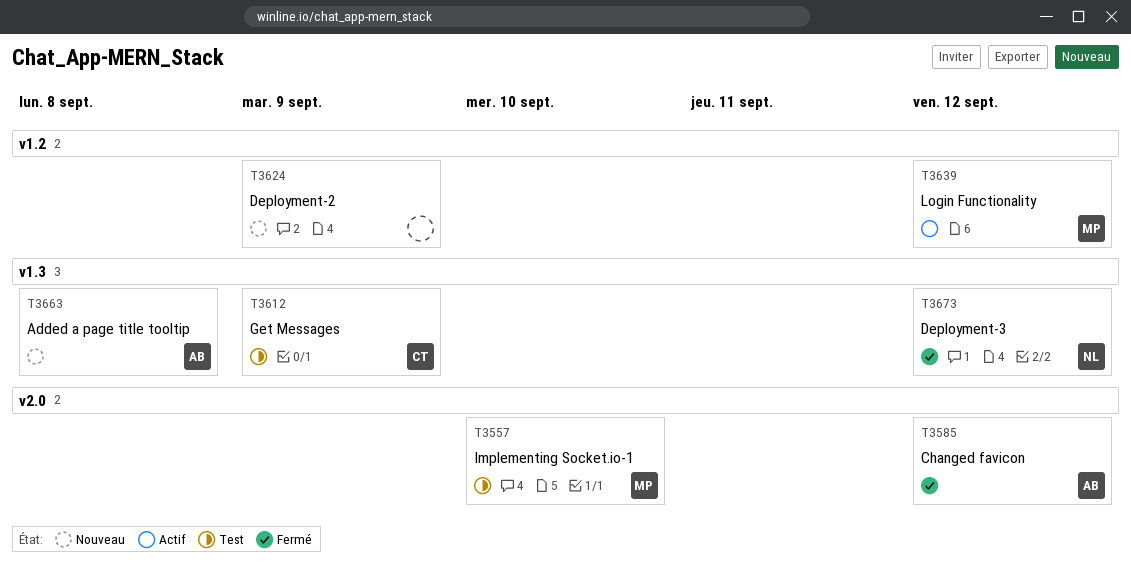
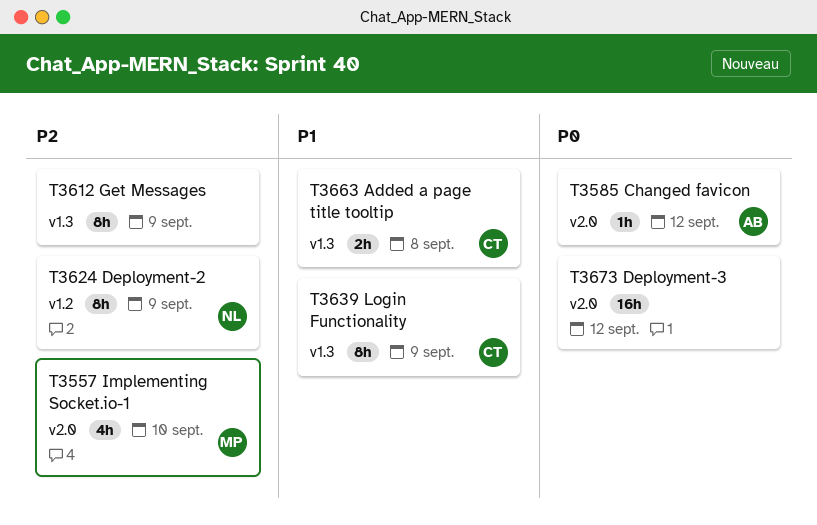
T3612, owner: CT -> none
T3624, owner: none -> NL
T3639, owner: MP -> CT
T3639, label: v1.2 -> v1.3
T3639, due: Sep 12 -> Sep 9
T3663, owner: AB -> CT
T3673, owner: NL -> none
T3673, label: v1.3 -> v2.0

